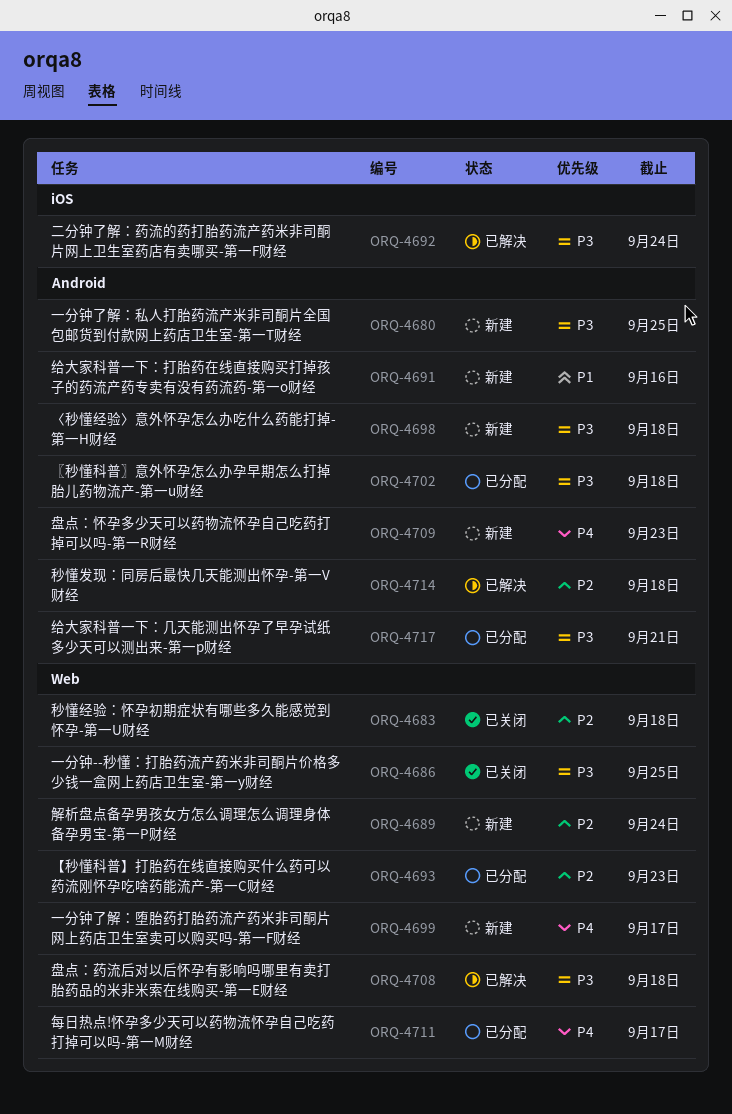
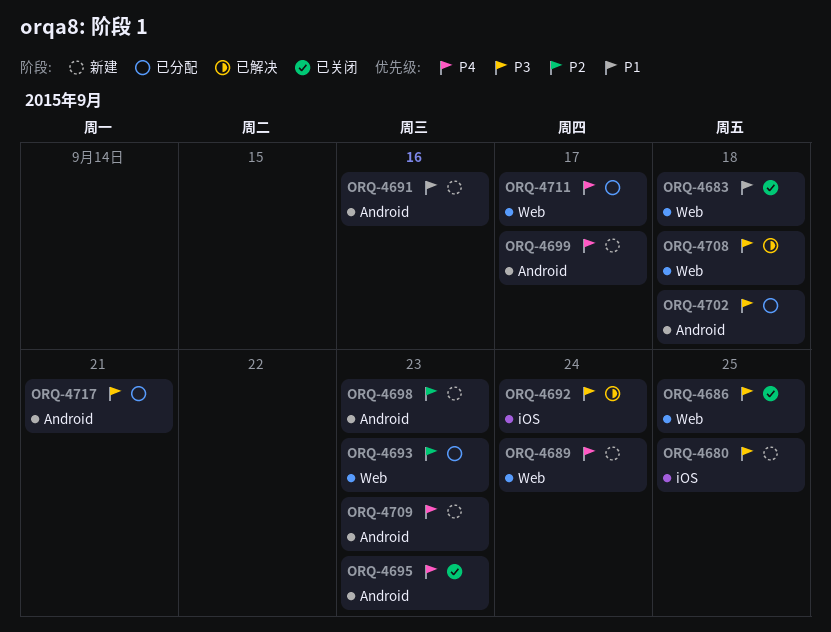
ORQ-4680, label: Android -> iOS
ORQ-4683, priority: P2 -> P1
ORQ-4689, priority: P2 -> P4
ORQ-4695: none -> present
ORQ-4698, priority: P3 -> P2
ORQ-4698, due: Sep 18 -> Sep 23
ORQ-4699, label: Web -> Android
ORQ-4714: present -> none

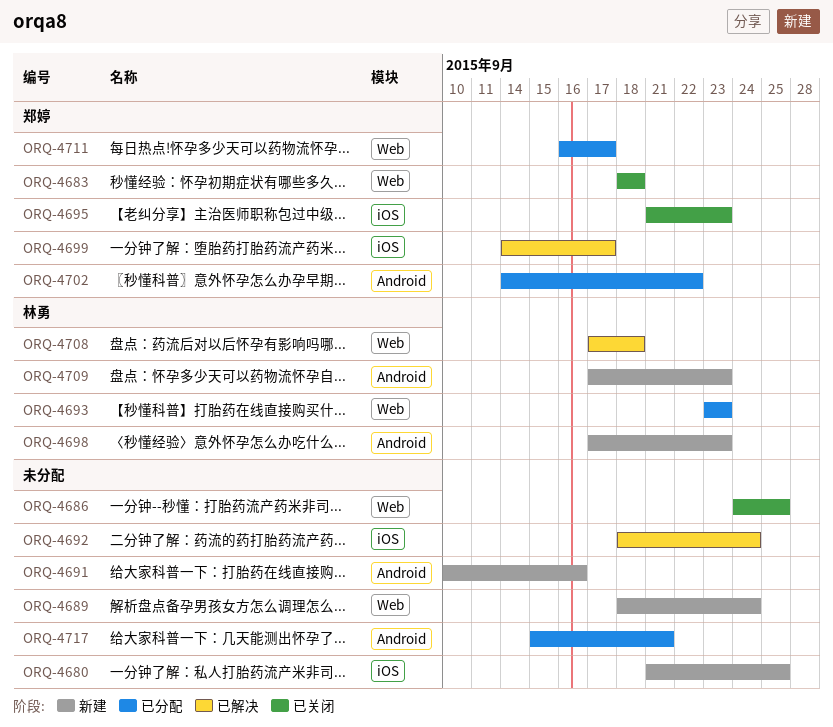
ORQ-4695, label: Android -> iOS
ORQ-4699, status: 新建 -> 已解决
ORQ-4699, label: Android -> iOS
ORQ-4702, due: Sep 18 -> Sep 22

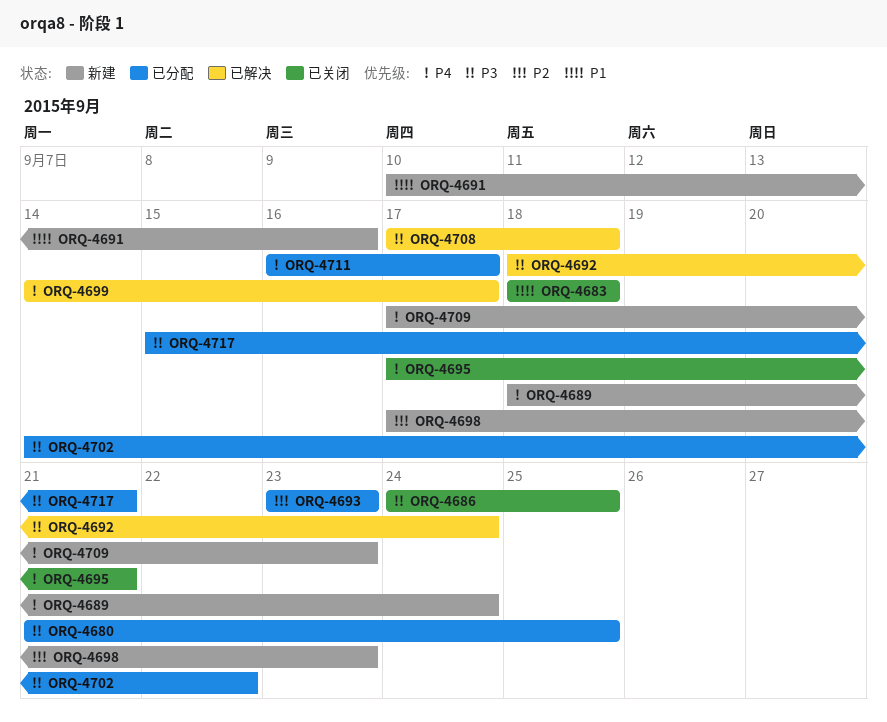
ORQ-4680, status: 新建 -> 已分配
ORQ-4695, start: Sep 21 -> Sep 17
ORQ-4695, due: Sep 23 -> Sep 21

